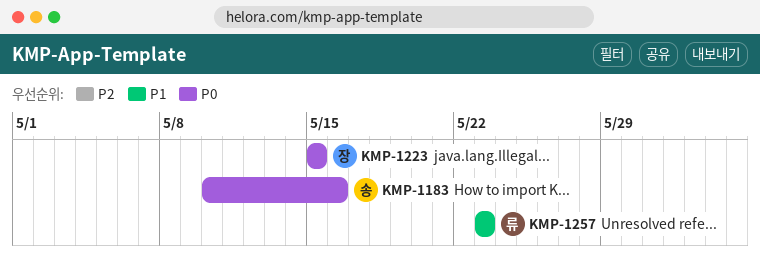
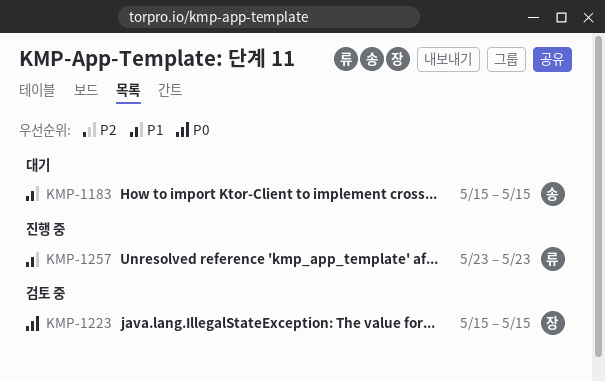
KMP-1183, priority: P0 -> P1
KMP-1183, start: May 10 -> May 15
KMP-1183, due: May 16 -> May 15

